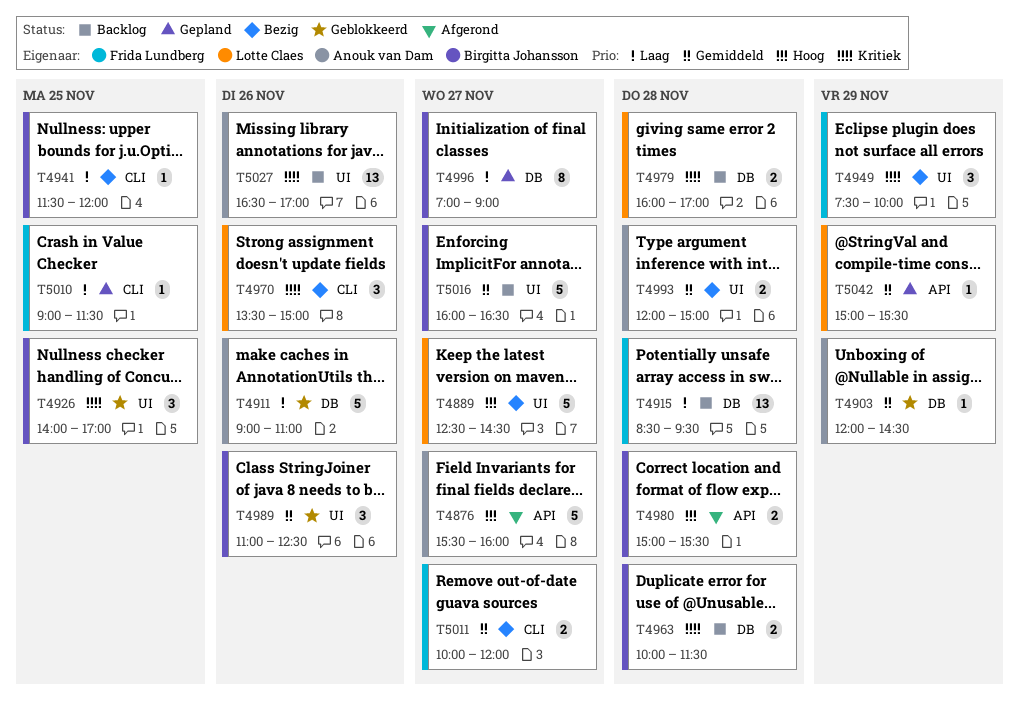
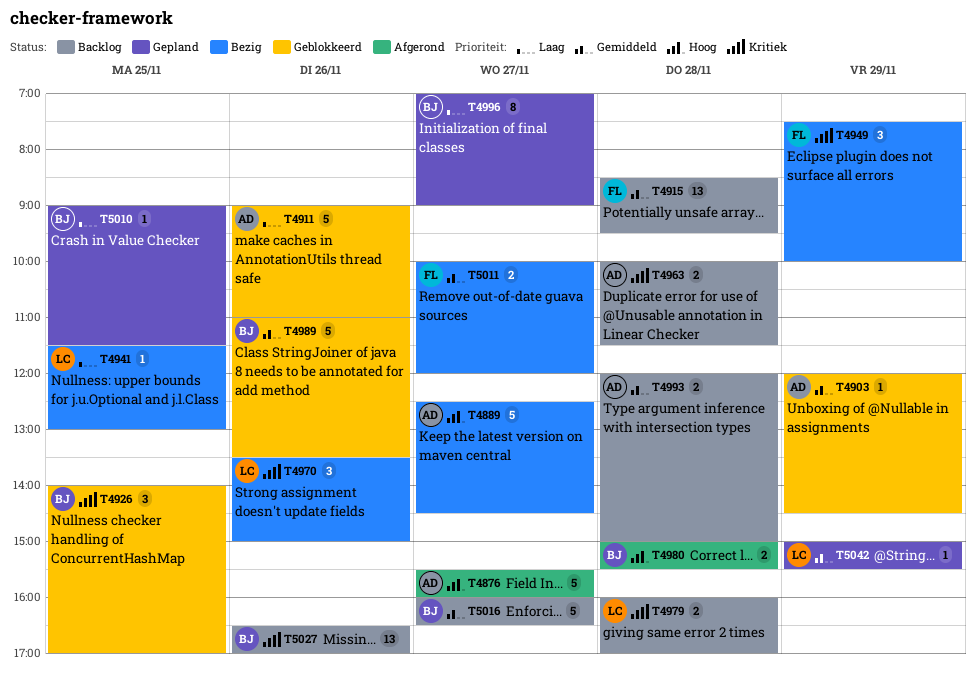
T4889, owner: Lotte Claes -> Anouk van Dam
T4915, priority: Laag -> Gemiddeld
T4941, owner: Birgitta Johansson -> Lotte Claes
T4941, ends: 12:00 -> 13:00
T4963, owner: Birgitta Johansson -> Anouk van Dam
T4989, estimate: 3 -> 5
T4989, ends: 12:30 -> 13:30
T4993, status: Bezig -> Backlog
T5010, owner: Frida Lundberg -> Birgitta Johansson
T5027, owner: Anouk van Dam -> Birgitta Johansson

